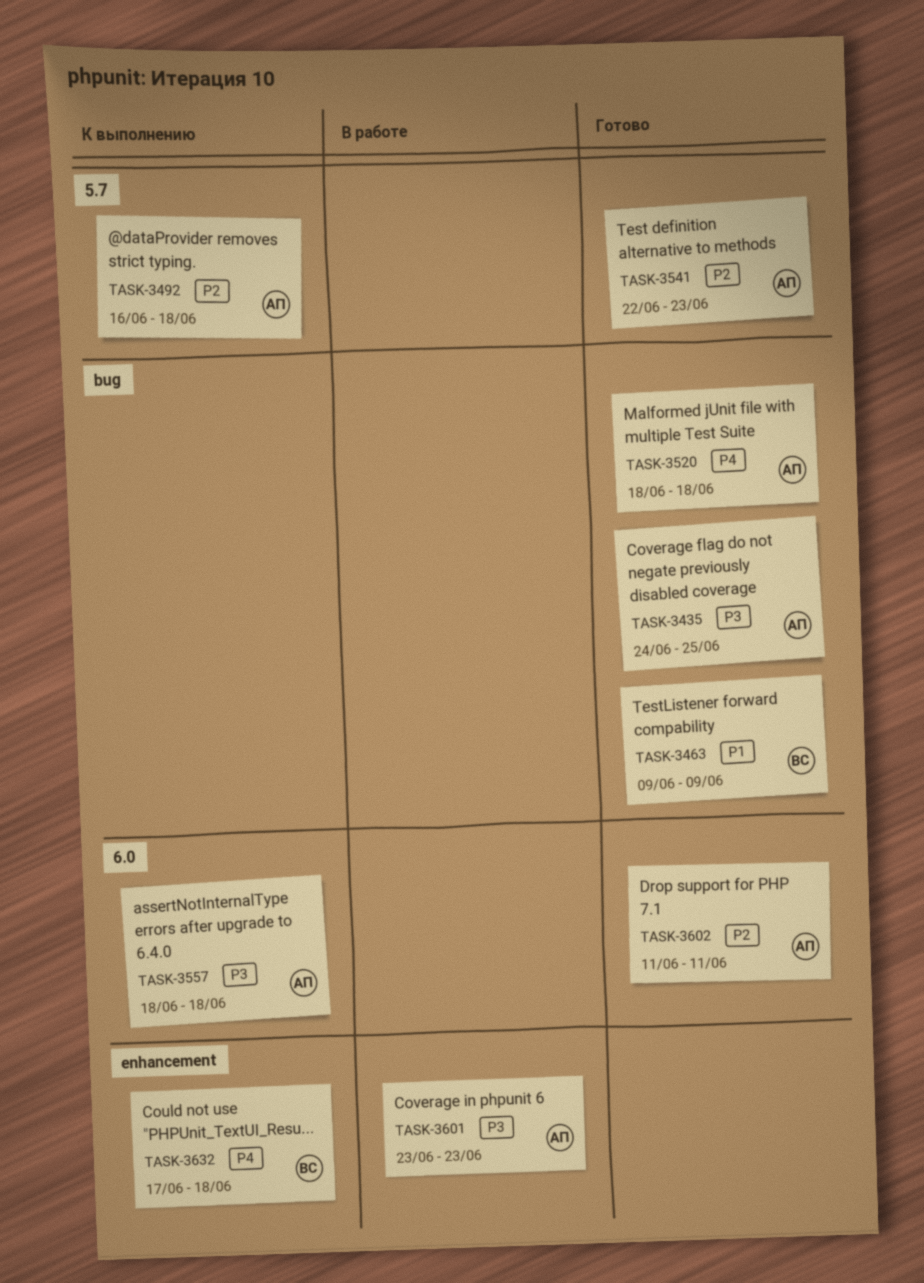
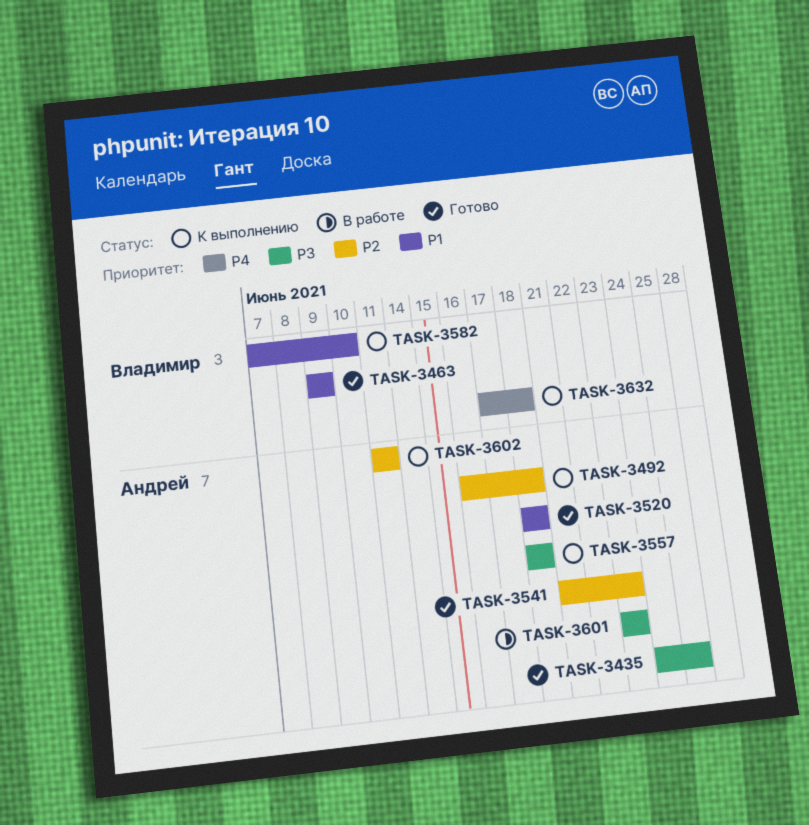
TASK-3520, priority: P4 -> P1
TASK-3541, start: Jun 22 -> Jun 21
TASK-3582: none -> present
TASK-3602, status: Готово -> К выполнению

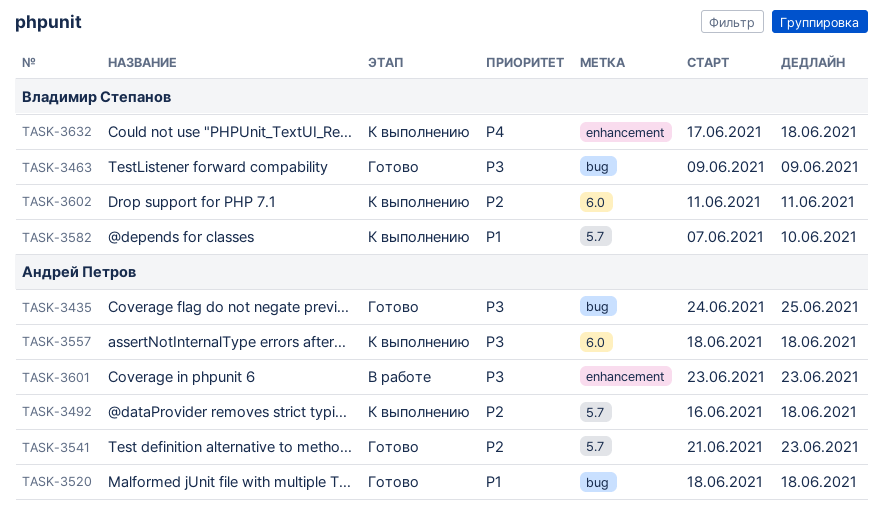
TASK-3463, priority: P1 -> P3
TASK-3602, owner: Андрей Петров -> Владимир Степанов

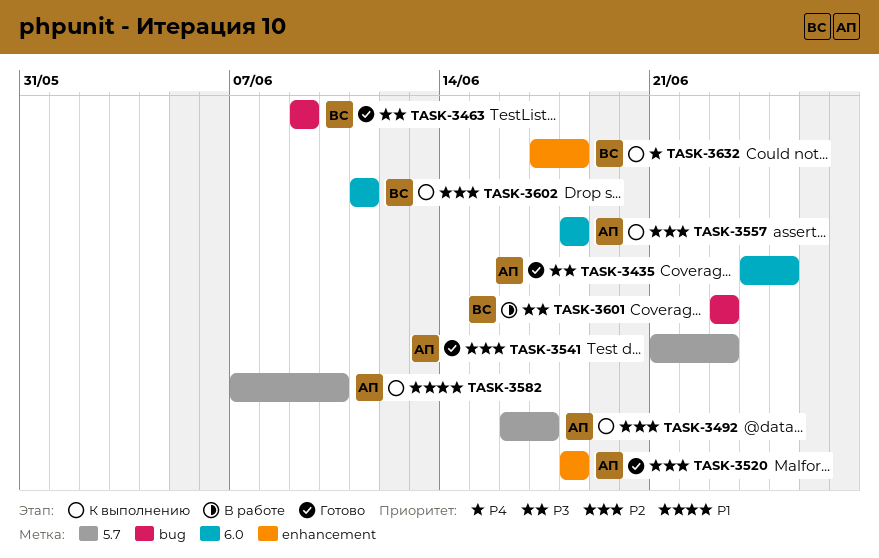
TASK-3435, label: bug -> 6.0
TASK-3492, due: Jun 18 -> Jun 17
TASK-3520, priority: P1 -> P2
TASK-3520, label: bug -> enhancement
TASK-3557, priority: P3 -> P2
TASK-3582, owner: Владимир Степанов -> Андрей Петров
TASK-3601, owner: Андрей Петров -> Владимир Степанов
TASK-3601, label: enhancement -> bug

